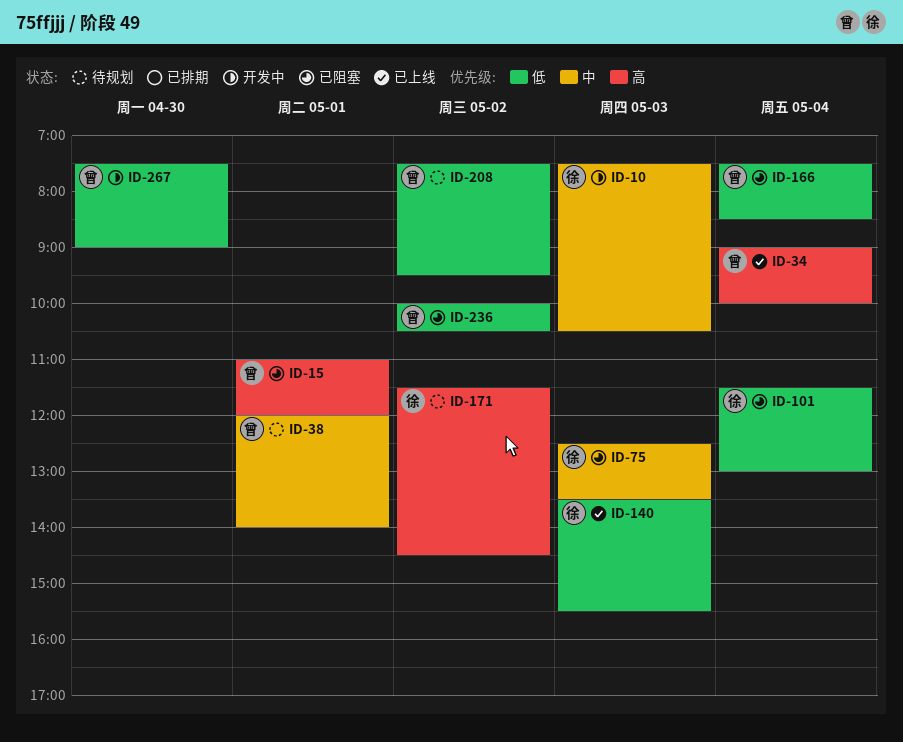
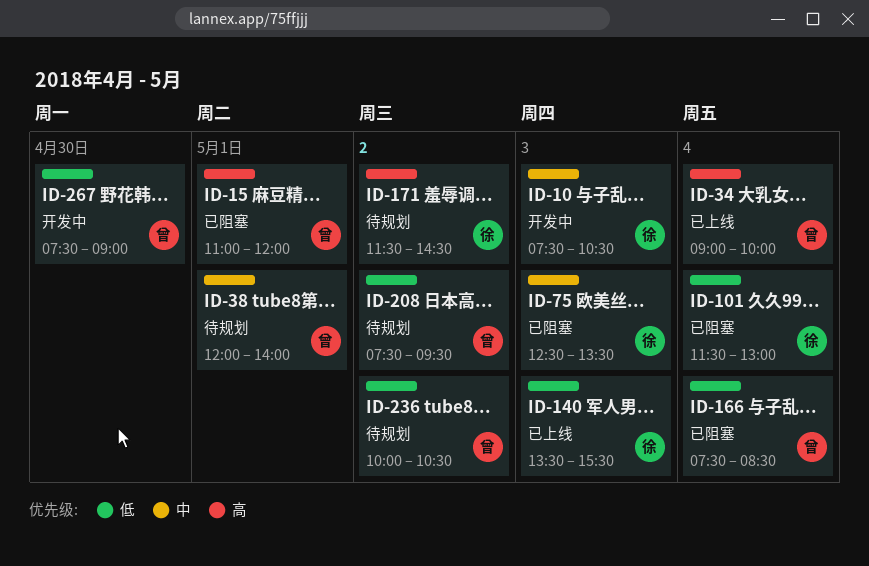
ID-236, status: 已阻塞 -> 待规划

